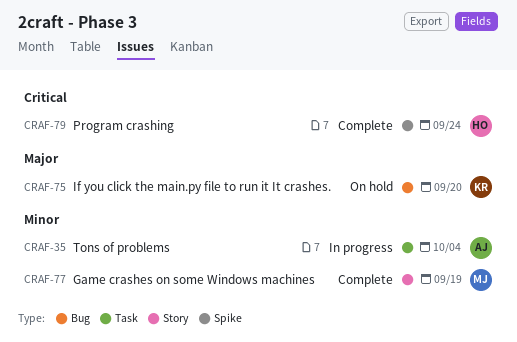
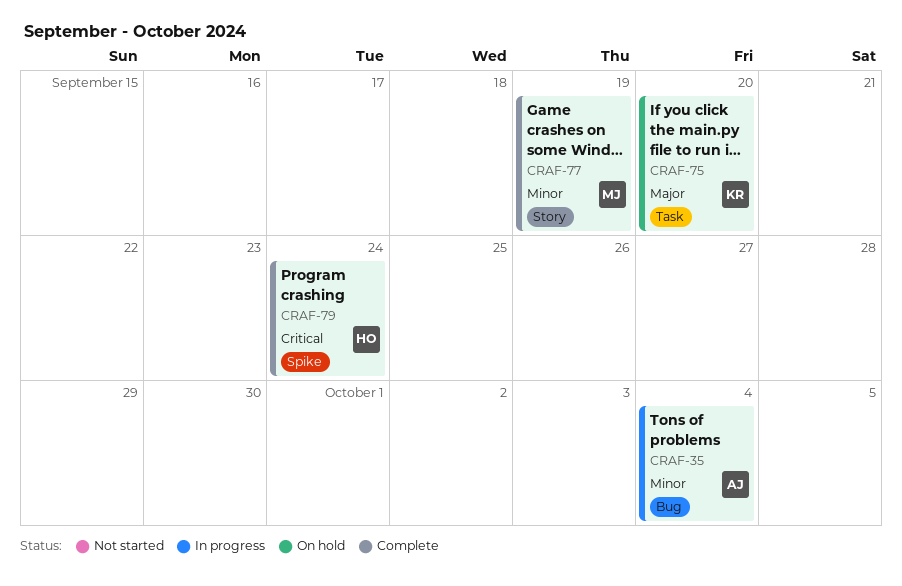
CRAF-35, label: Task -> Bug
CRAF-75, label: Bug -> Task

